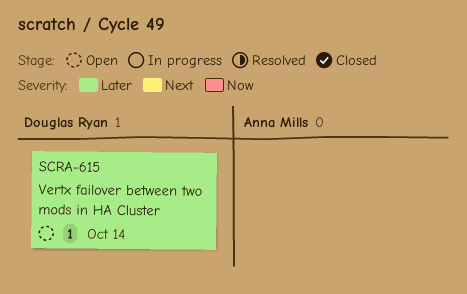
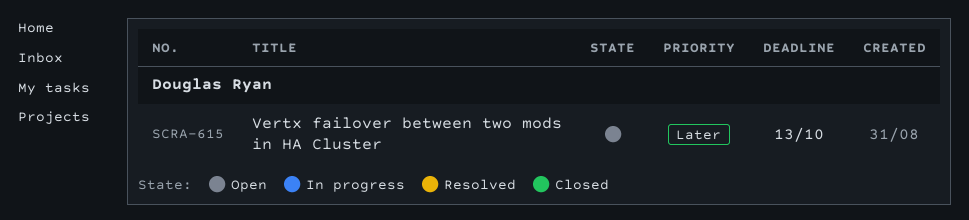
SCRA-615, due: Oct 14 -> Oct 13

